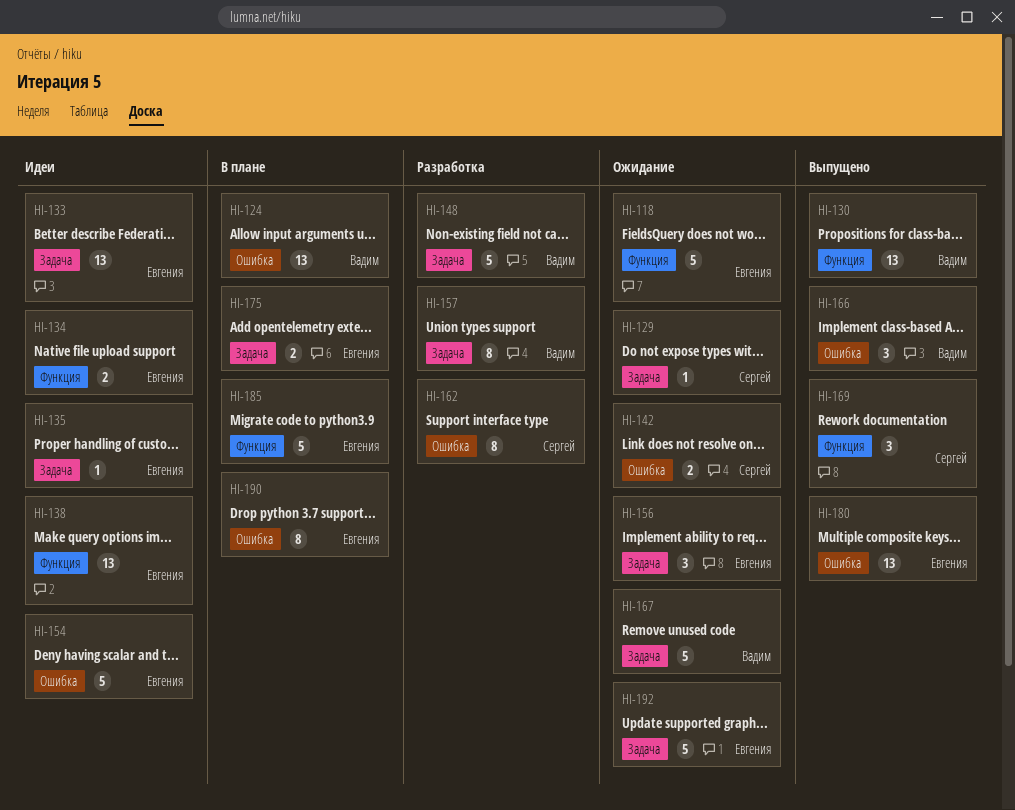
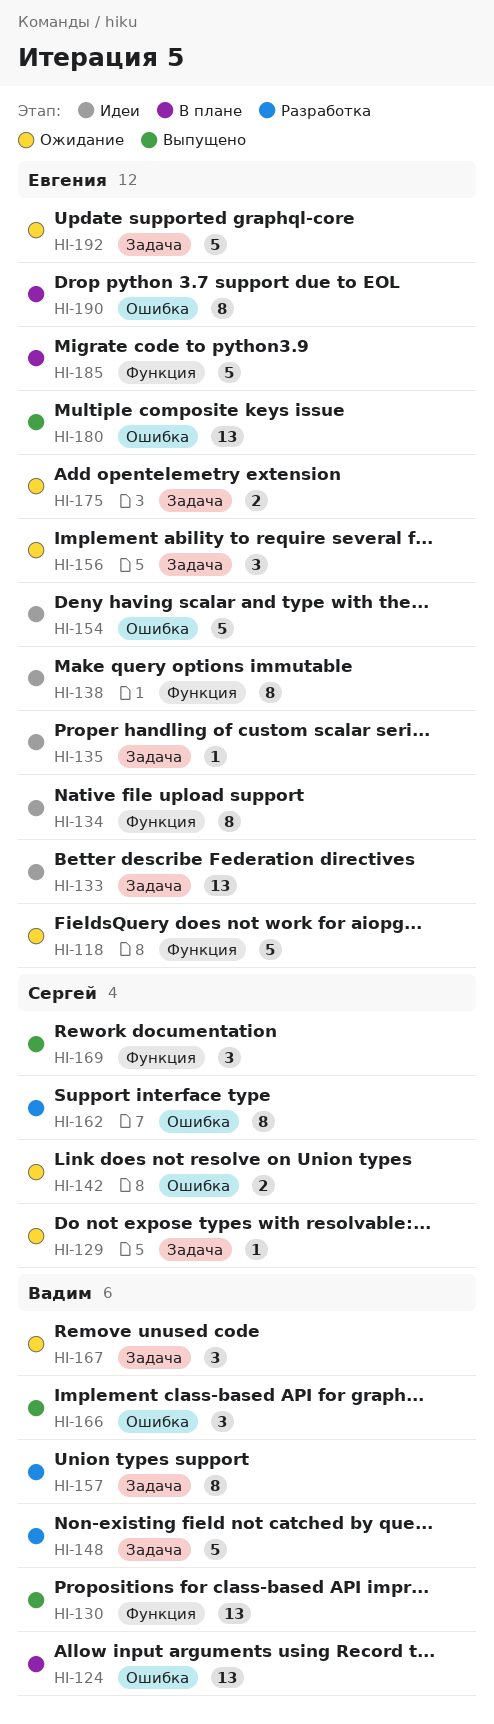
HI-134, estimate: 2 -> 8
HI-138, estimate: 13 -> 8
HI-167, estimate: 5 -> 3
HI-175, status: В плане -> Ожидание

